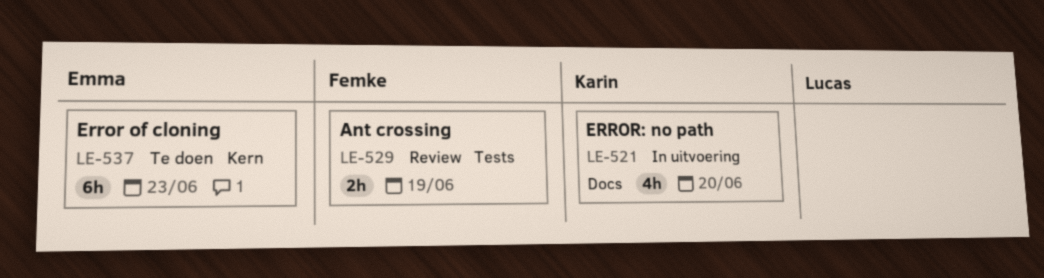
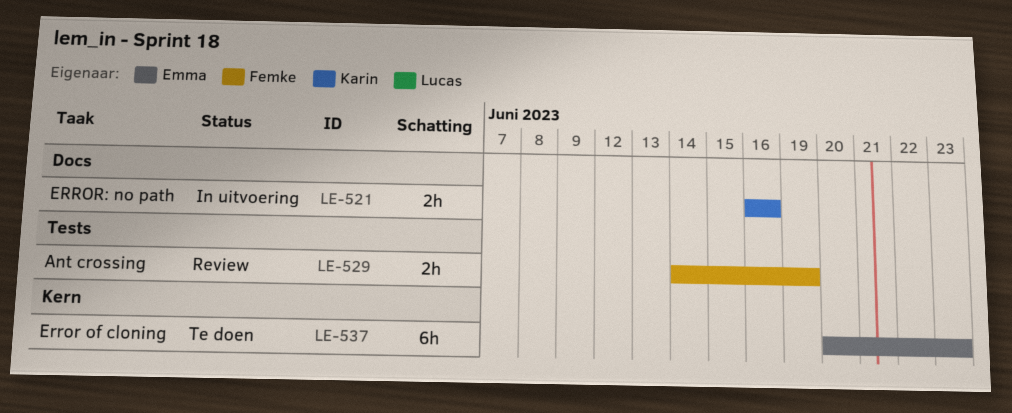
LE-521, estimate: 4h -> 2h
LE-521, due: Jun 20 -> Jun 16

